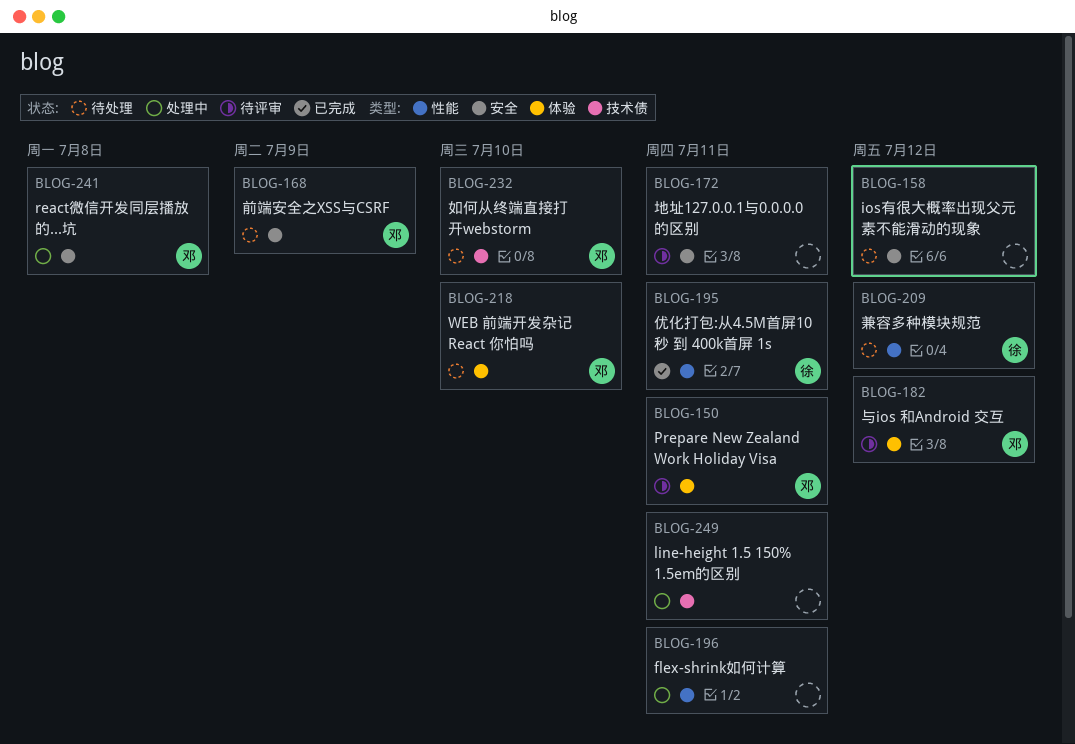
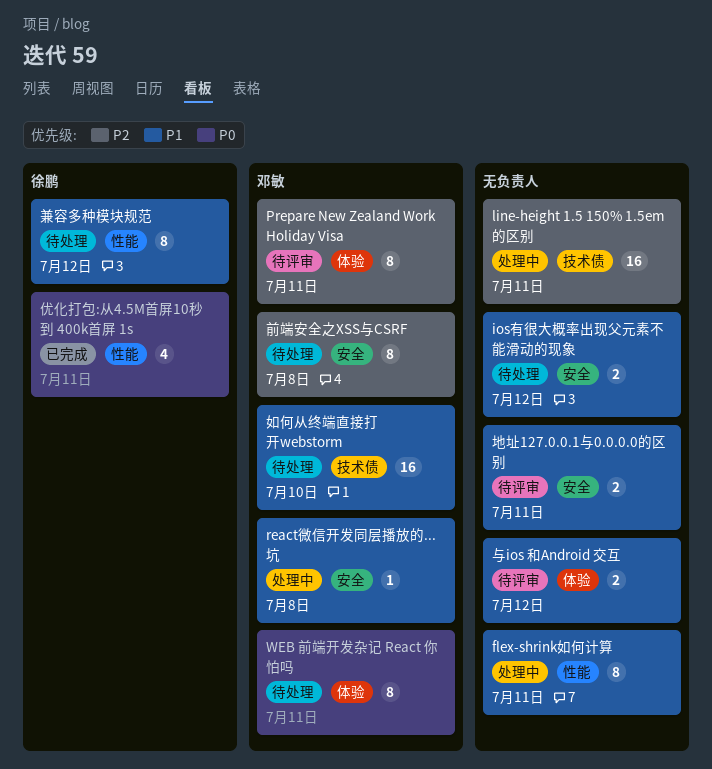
WEB 前端开发杂记 React 你怕吗, due: Jul 10 -> Jul 11
与ios 和Android 交互, owner: 邓敏 -> none
前端安全之XSS与CSRF, due: Jul 9 -> Jul 8

